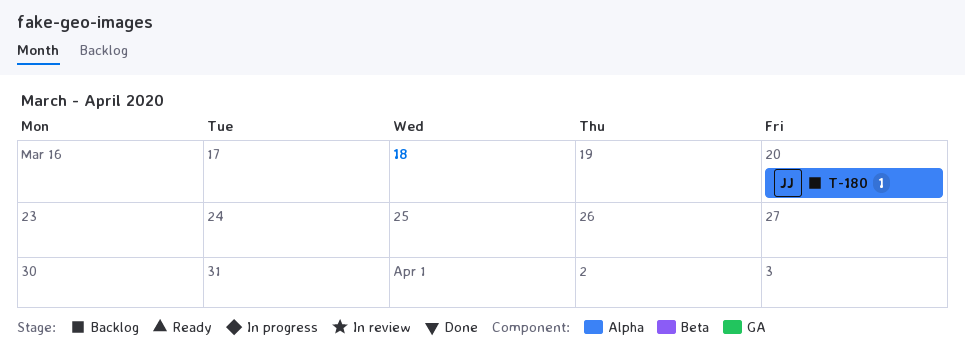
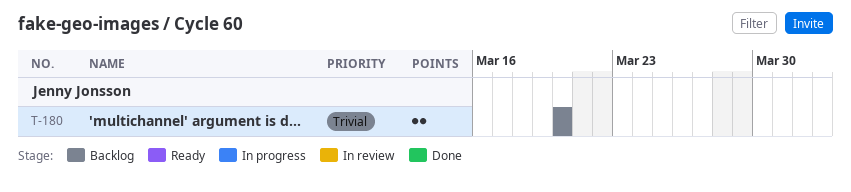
T-180, estimate: 1 -> 2

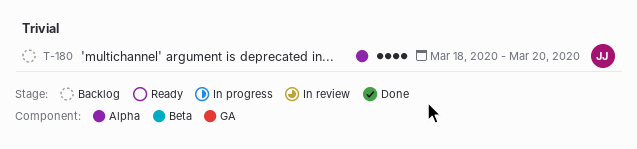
T-180, estimate: 2 -> 4
T-180, start: Mar 20 -> Mar 18

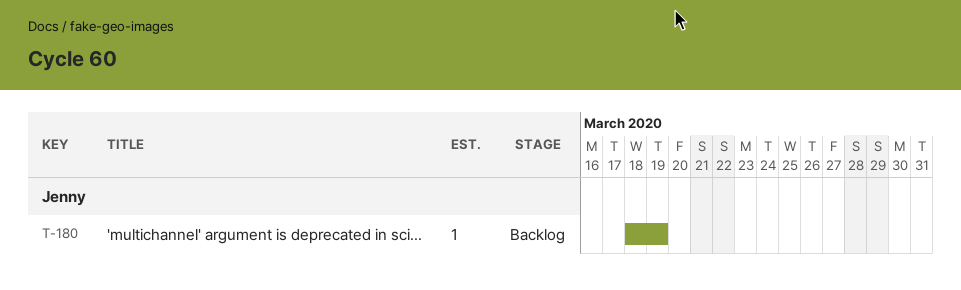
T-180, estimate: 4 -> 1
T-180, due: Mar 20 -> Mar 19

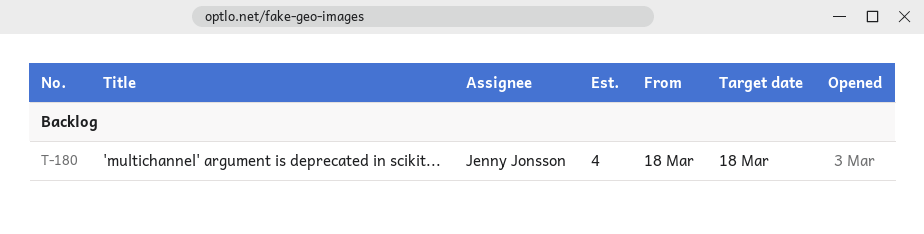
T-180, estimate: 1 -> 4
T-180, due: Mar 19 -> Mar 18

